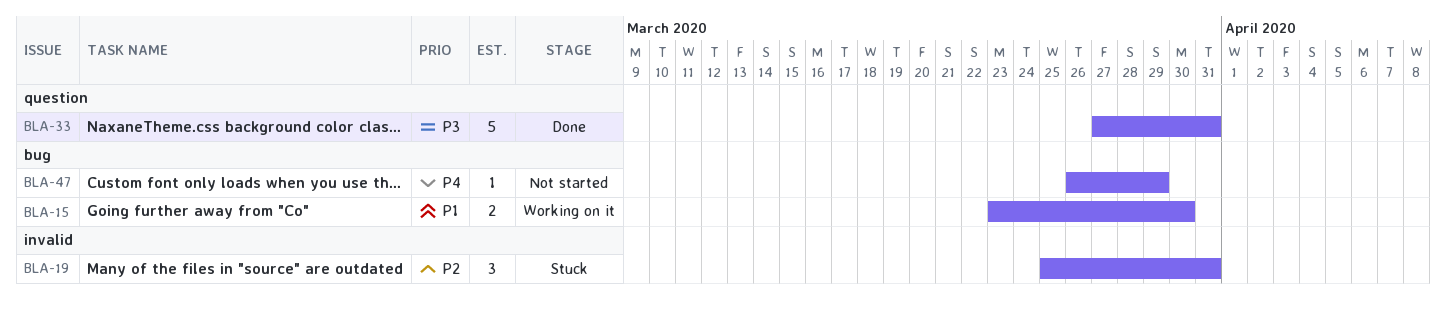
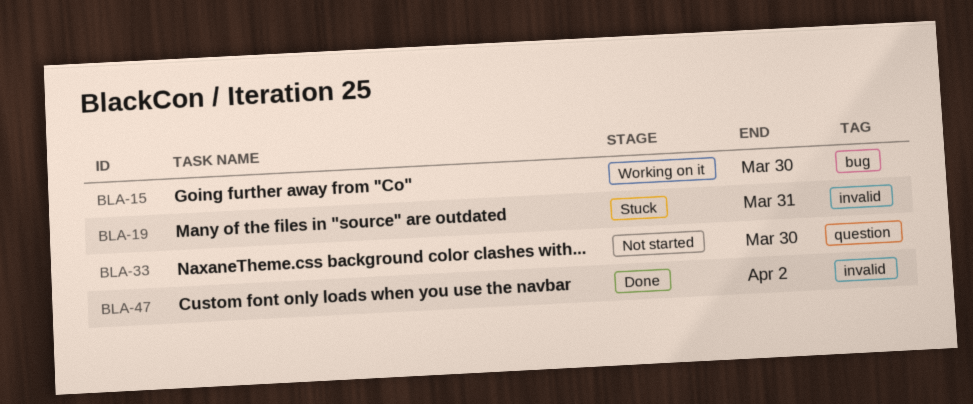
BLA-33, status: Done -> Not started
BLA-33, due: Mar 31 -> Mar 30
BLA-47, status: Not started -> Done
BLA-47, label: bug -> invalid
BLA-47, due: Mar 29 -> Apr 2

